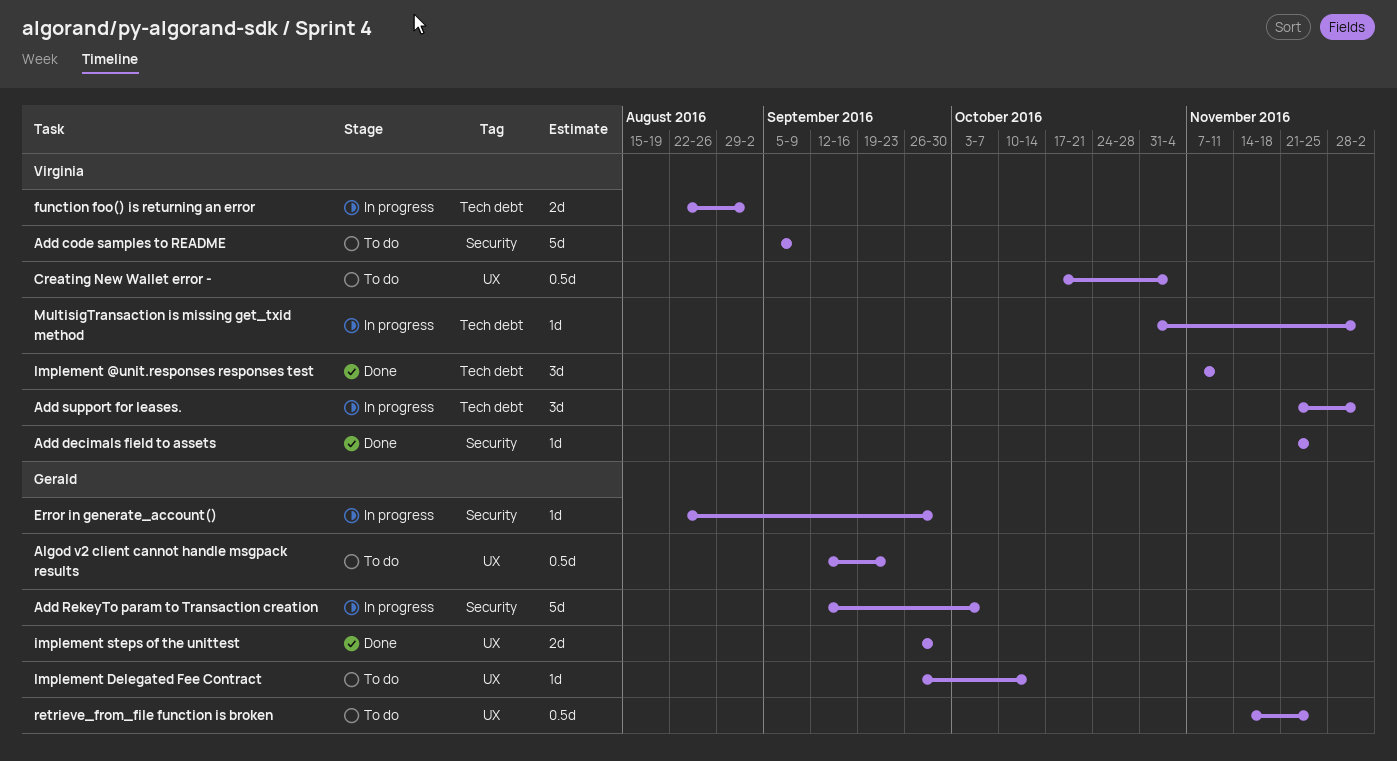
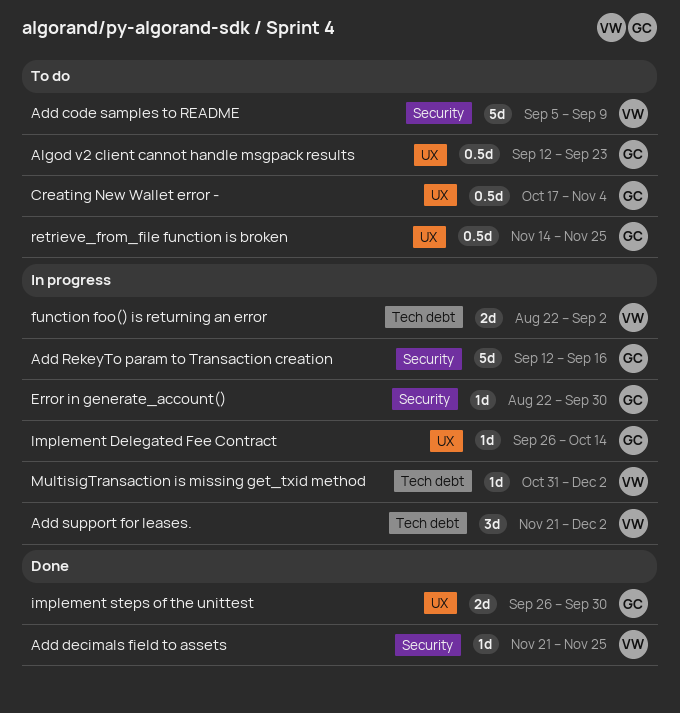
Add RekeyTo param to Transaction creation, due: Oct 7 -> Sep 16
Creating New Wallet error -, owner: Virginia -> Gerald
Implement @unit.responses responses test: present -> none
Implement Delegated Fee Contract, status: To do -> In progress

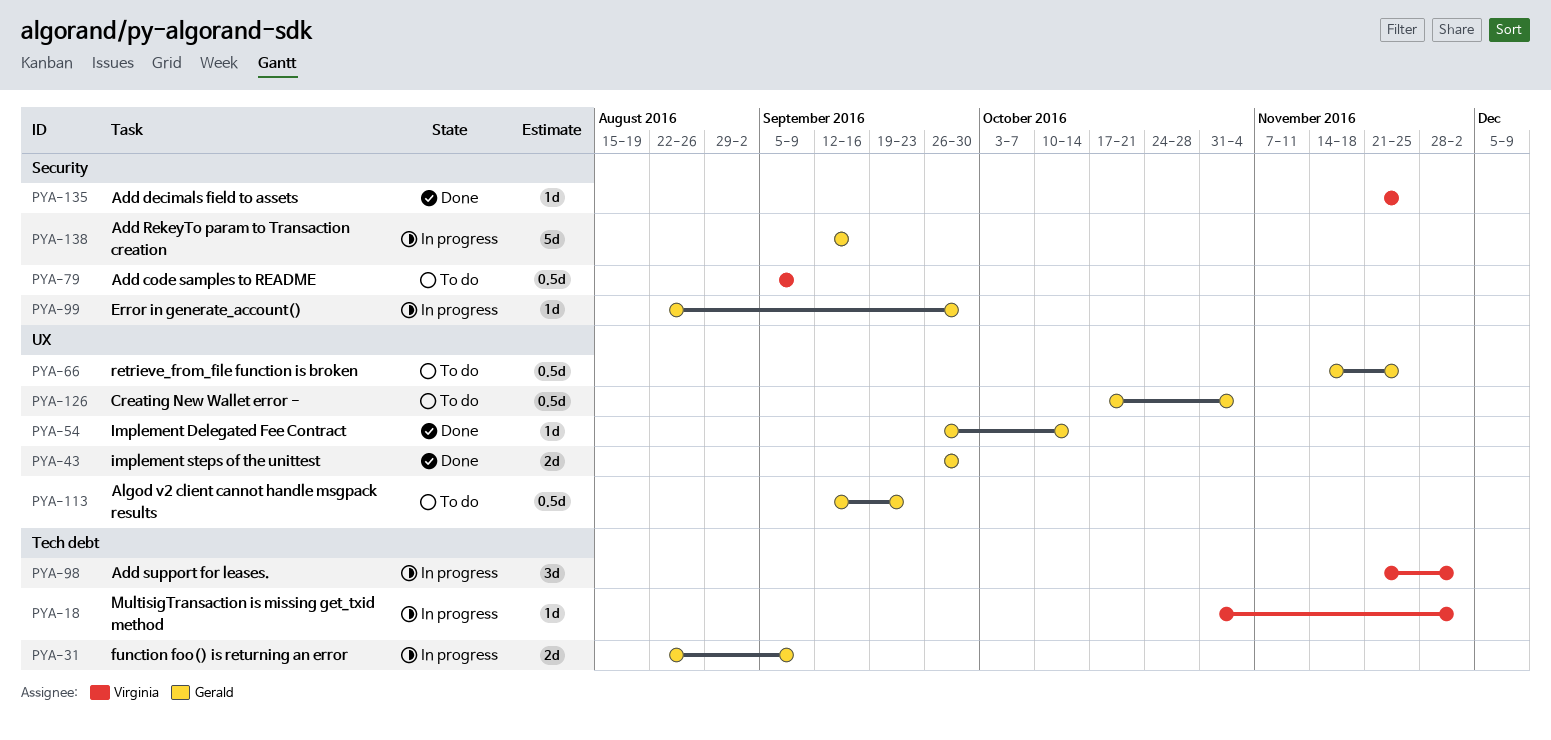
Add code samples to README, estimate: 5d -> 0.5d
function foo() is returning an error, owner: Virginia -> Gerald
function foo() is returning an error, due: Sep 2 -> Sep 9
Implement Delegated Fee Contract, status: In progress -> Done

